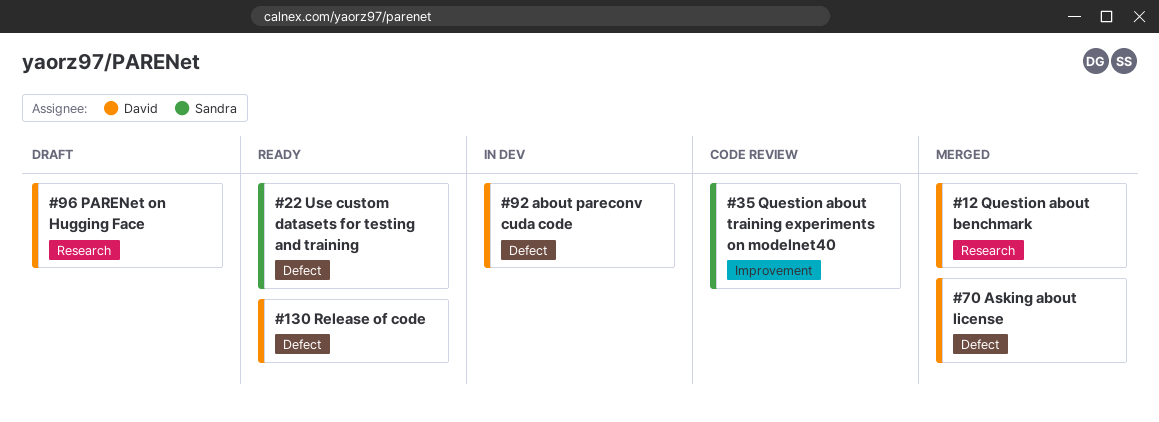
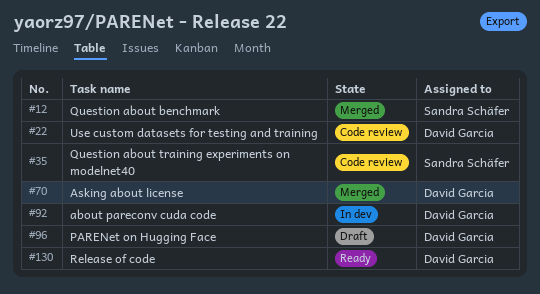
#12, owner: David Garcia -> Sandra Schäfer
#22, status: Ready -> Code review
#22, owner: Sandra Schäfer -> David Garcia

